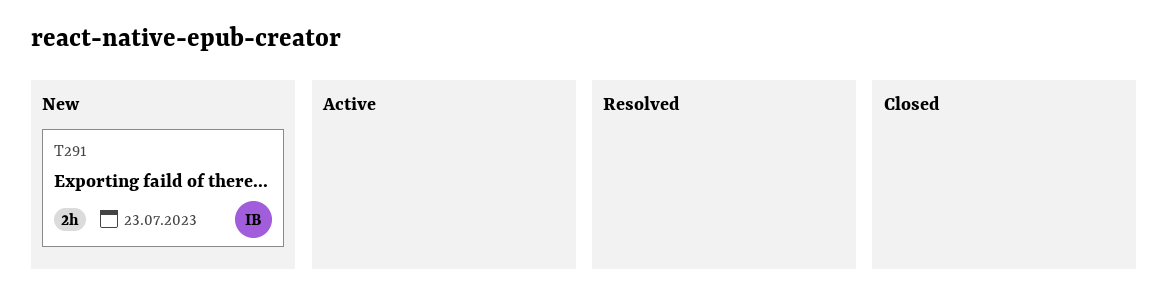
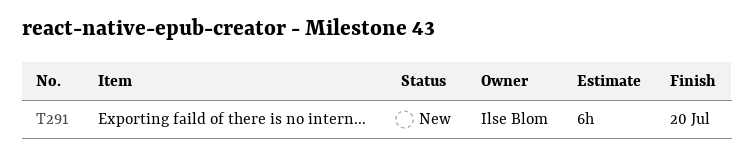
T291, estimate: 2h -> 6h
T291, due: Jul 23 -> Jul 20

